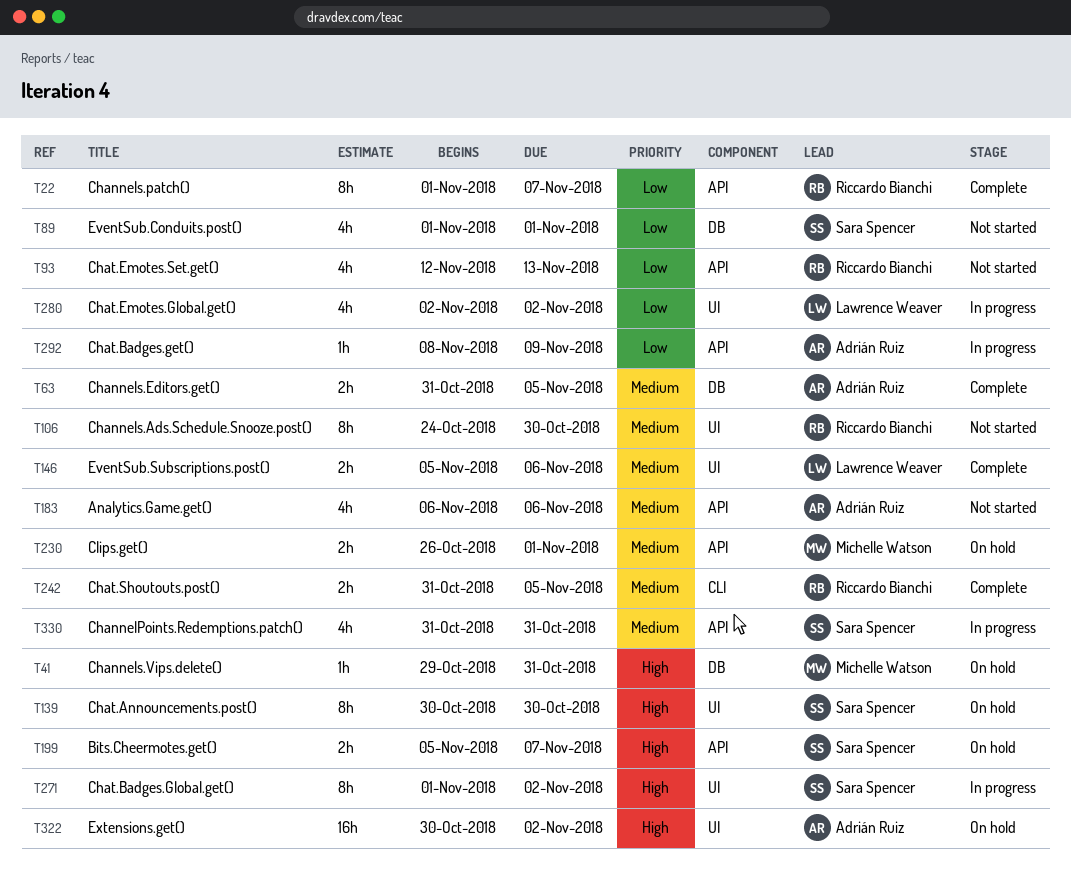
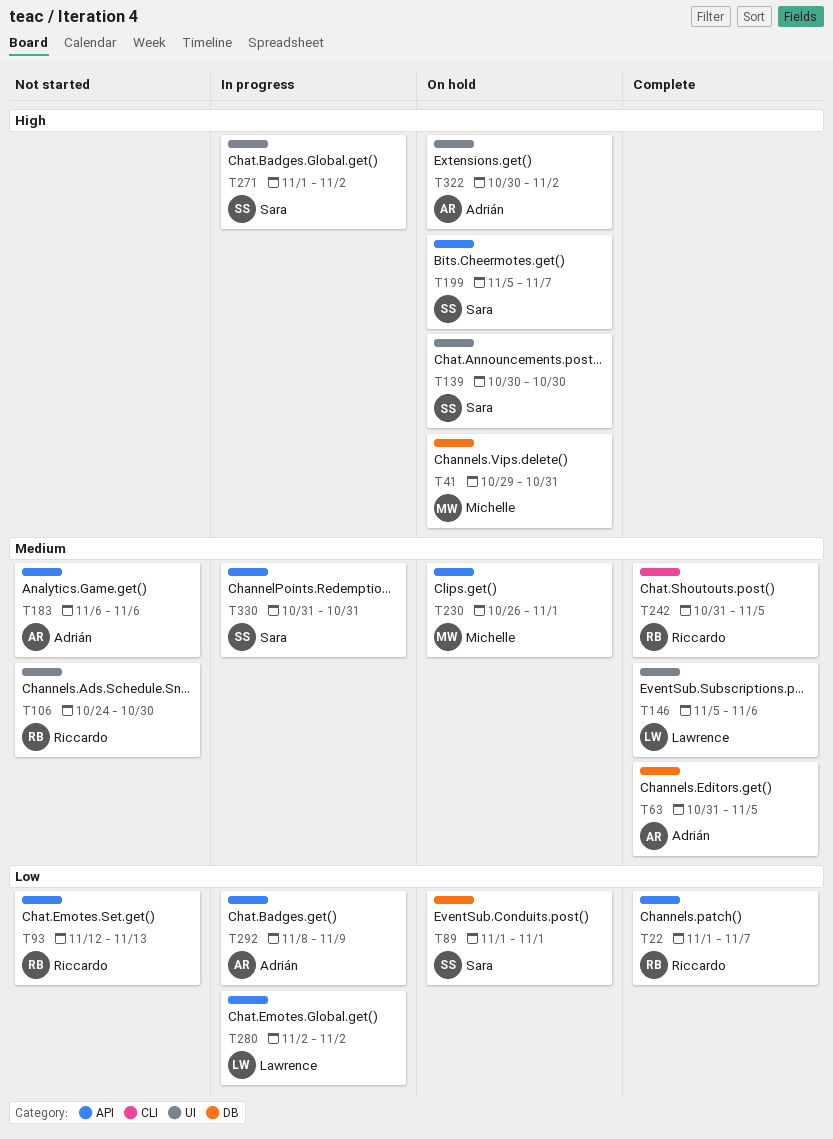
T89, status: Not started -> On hold
T280, label: UI -> API

